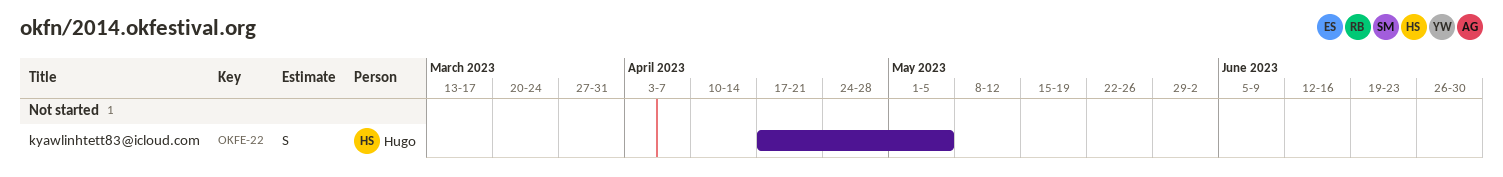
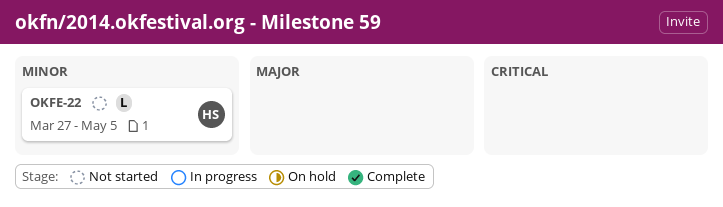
OKFE-22, estimate: S -> L
OKFE-22, start: Apr 17 -> Mar 27

